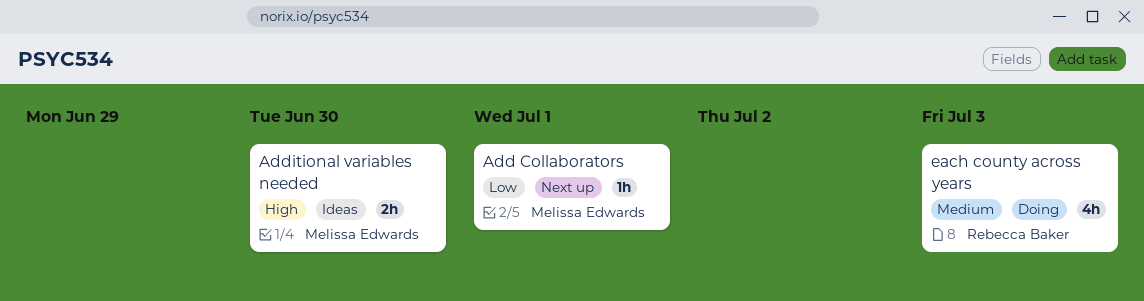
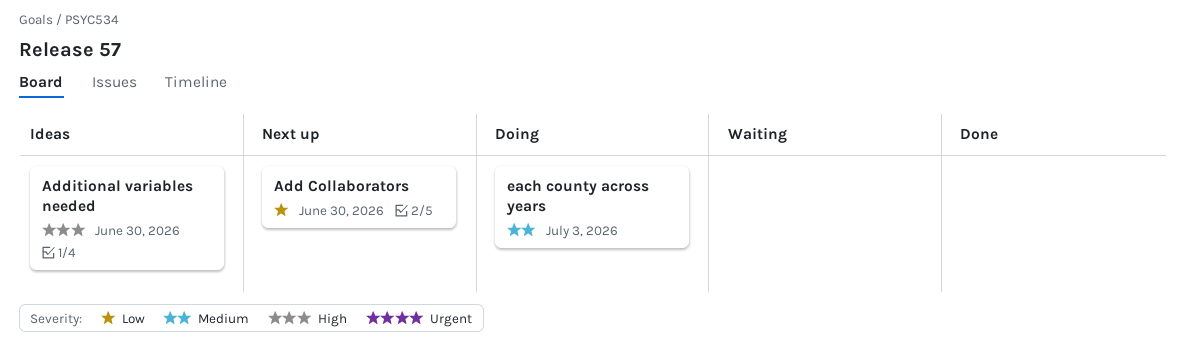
Add Collaborators, due: Jul 1 -> Jun 30

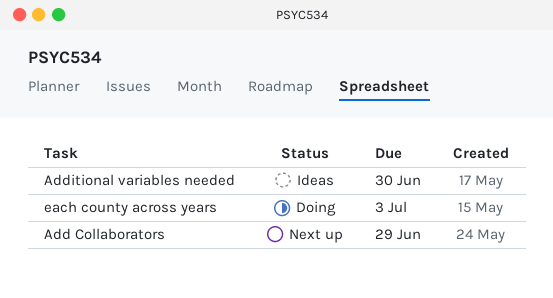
Add Collaborators, due: Jun 30 -> Jun 29

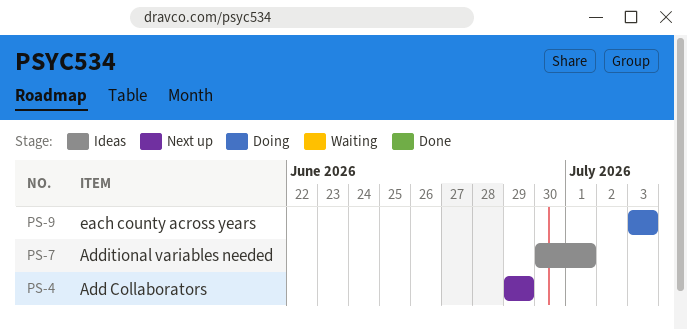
Additional variables needed, due: Jun 30 -> Jul 1

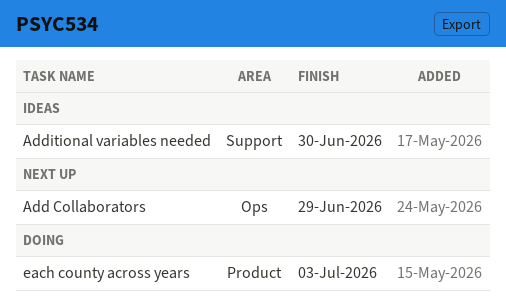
Additional variables needed, due: Jul 1 -> Jun 30

